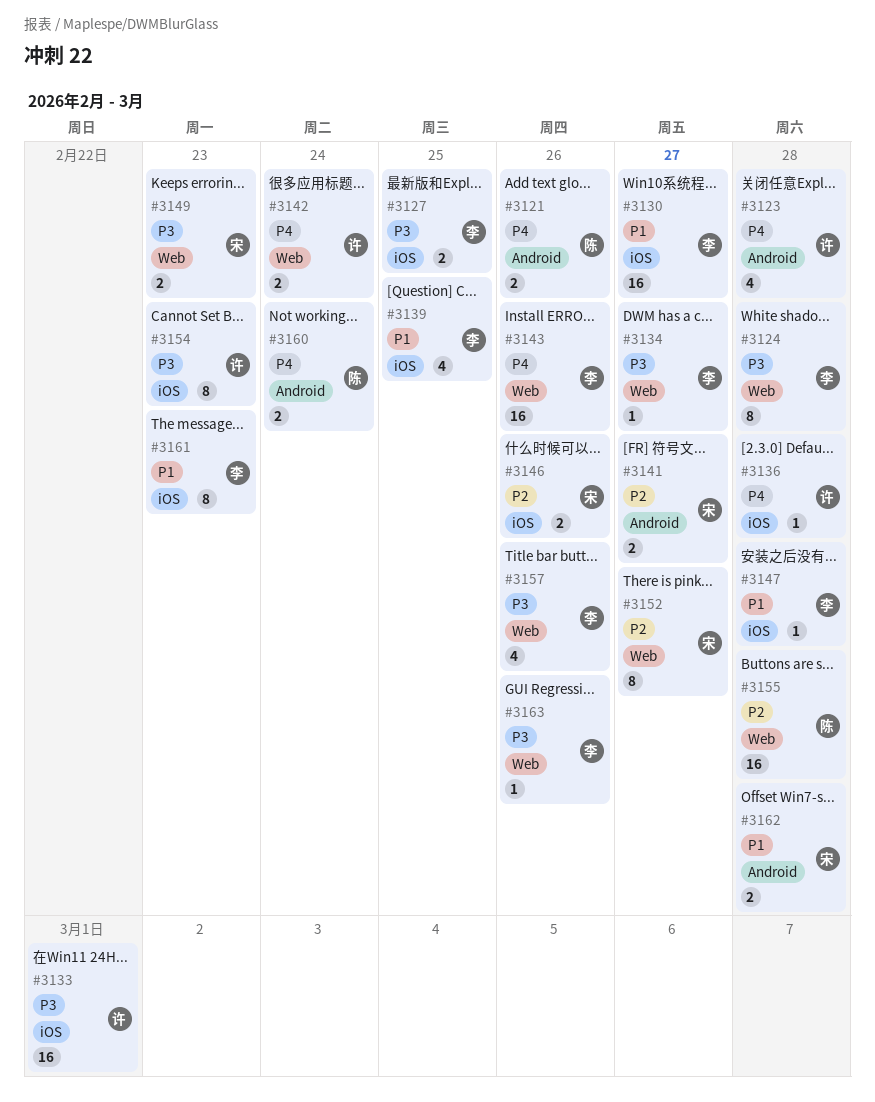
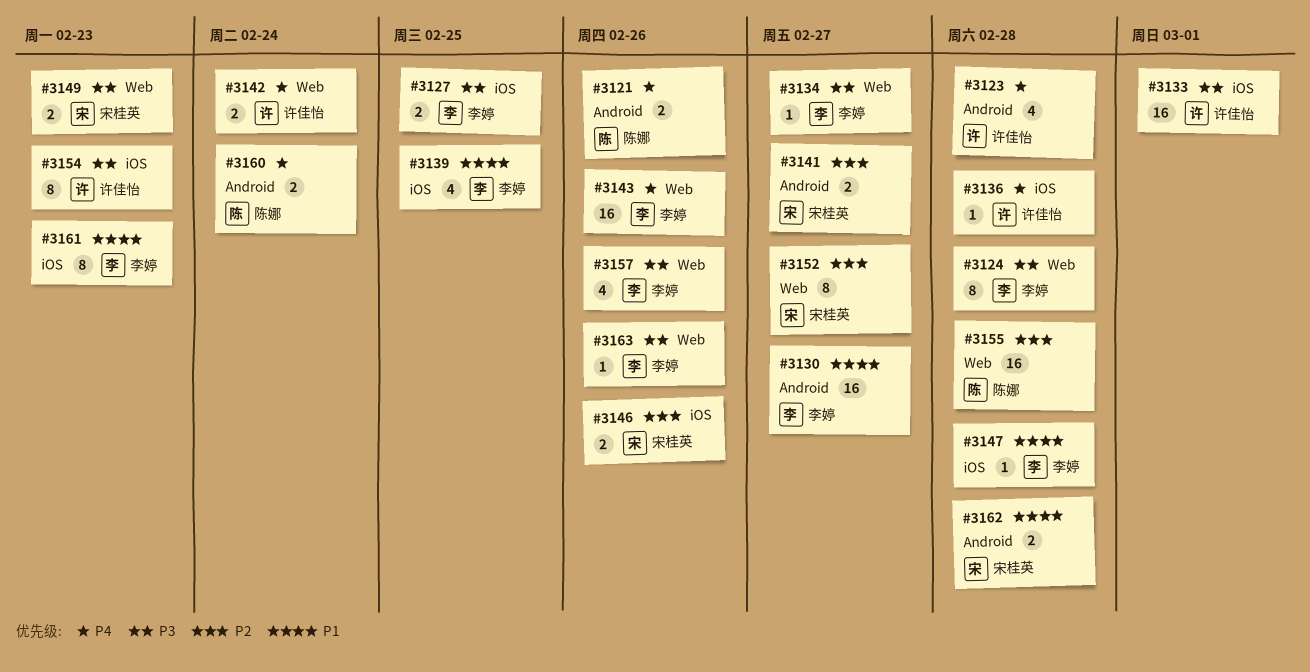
#3130, label: iOS -> Android

